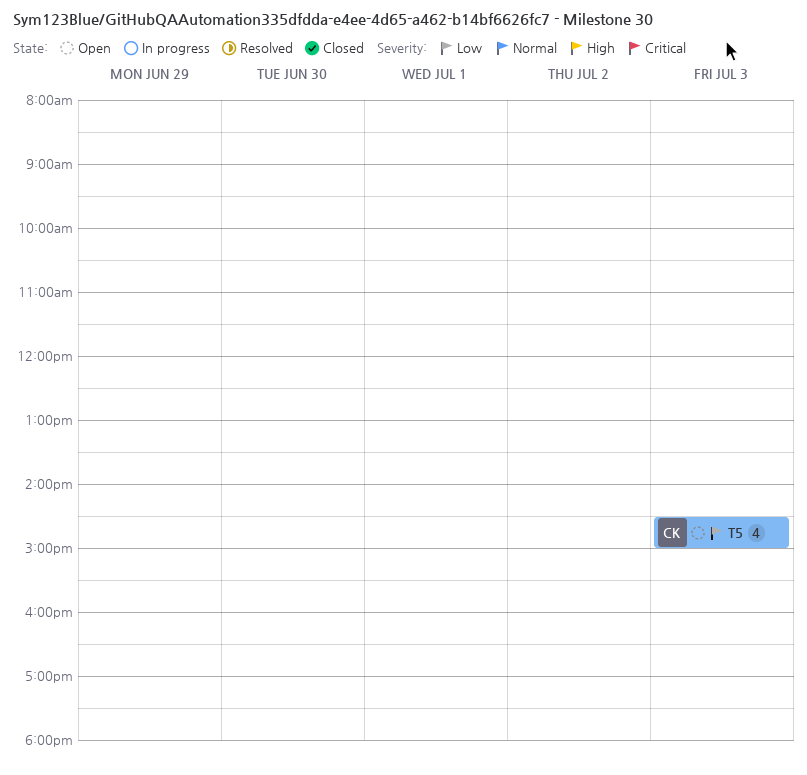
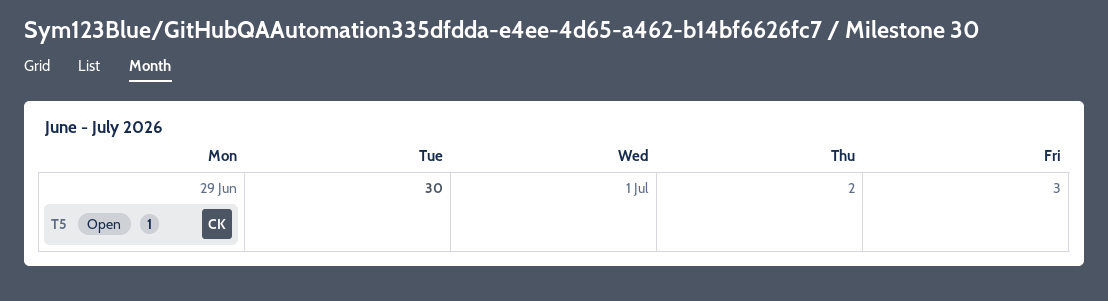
T5, estimate: 4 -> 1
T5, day: Jul 3 -> Jun 29

